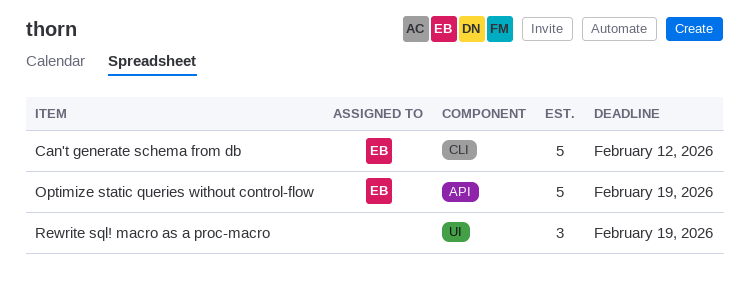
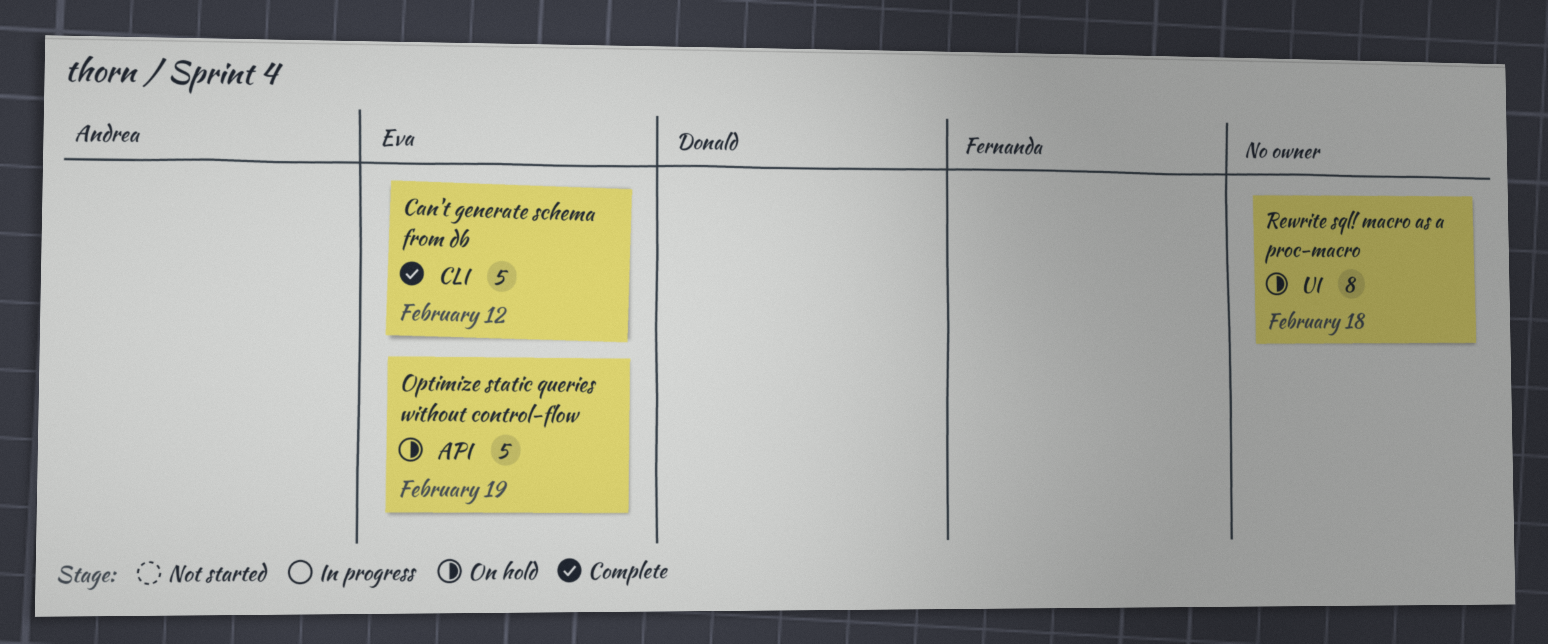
Rewrite sql! macro as a proc-macro, estimate: 3 -> 8
Rewrite sql! macro as a proc-macro, due: Feb 19 -> Feb 18

